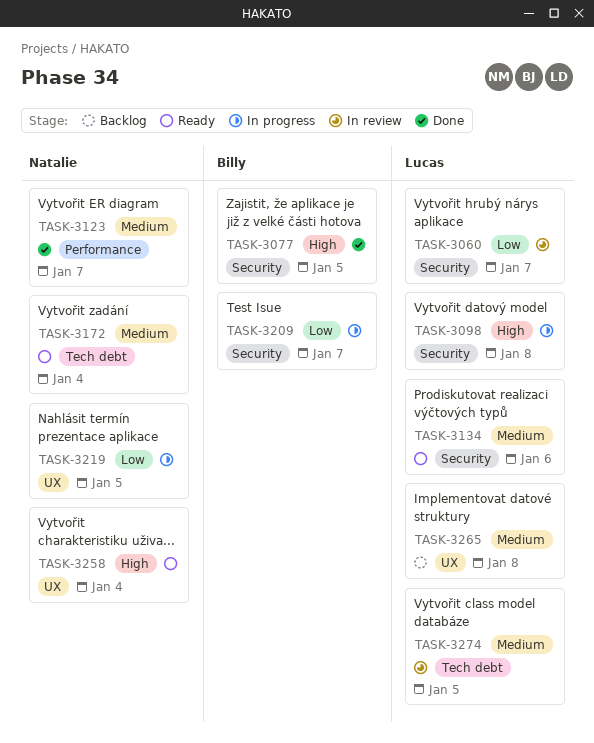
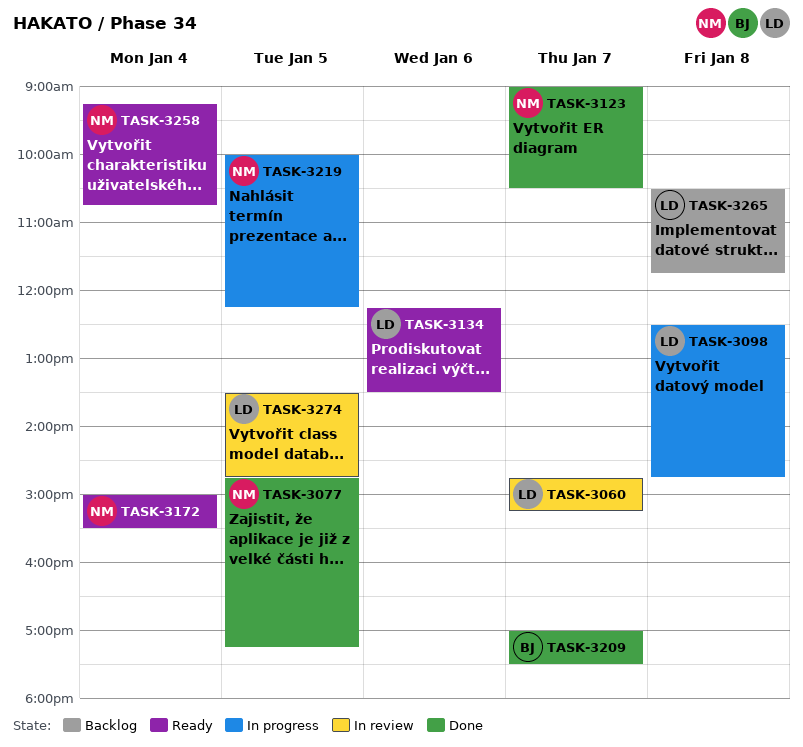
TASK-3077, owner: Billy -> Natalie
TASK-3209, status: In progress -> Done

